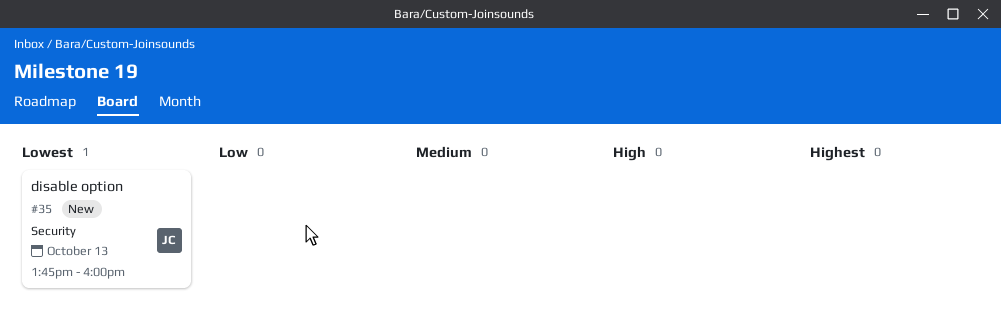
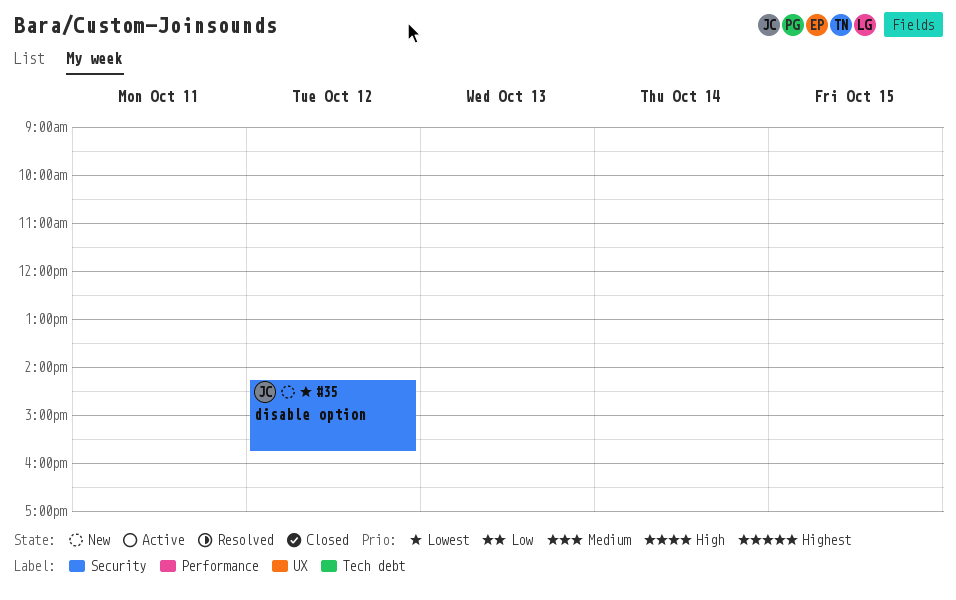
#35, day: Oct 13 -> Oct 12
#35, begins: 13:45 -> 14:15
#35, ends: 16:00 -> 15:45

